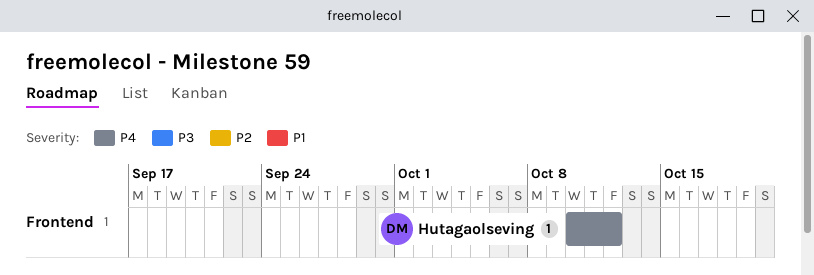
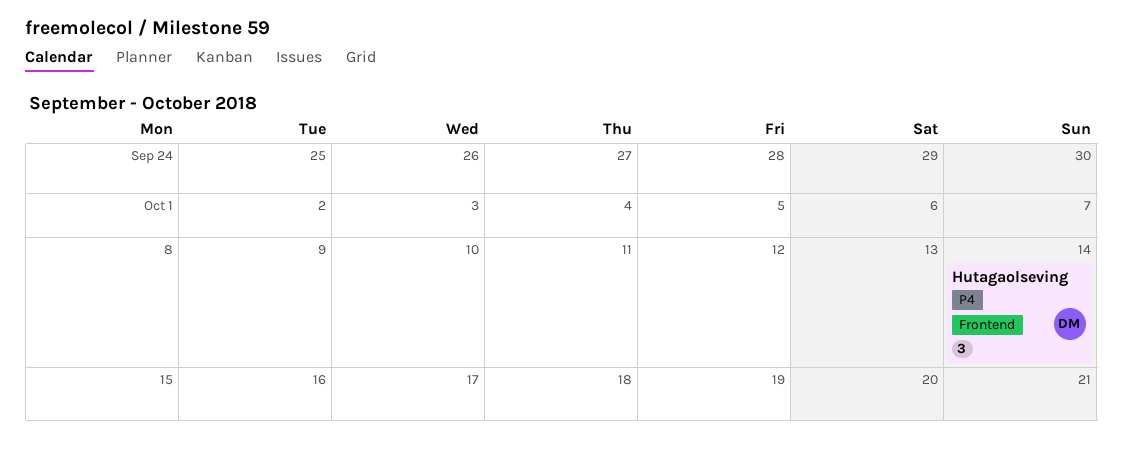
Hutagaolseving, estimate: 1 -> 3
Hutagaolseving, due: Oct 12 -> Oct 14

